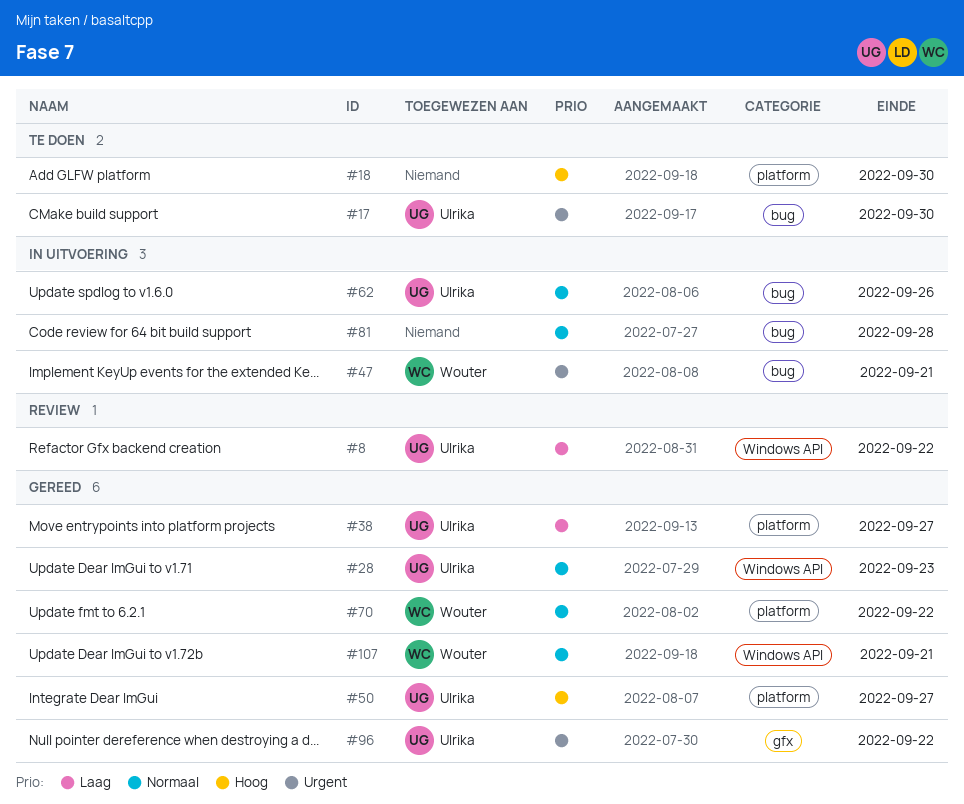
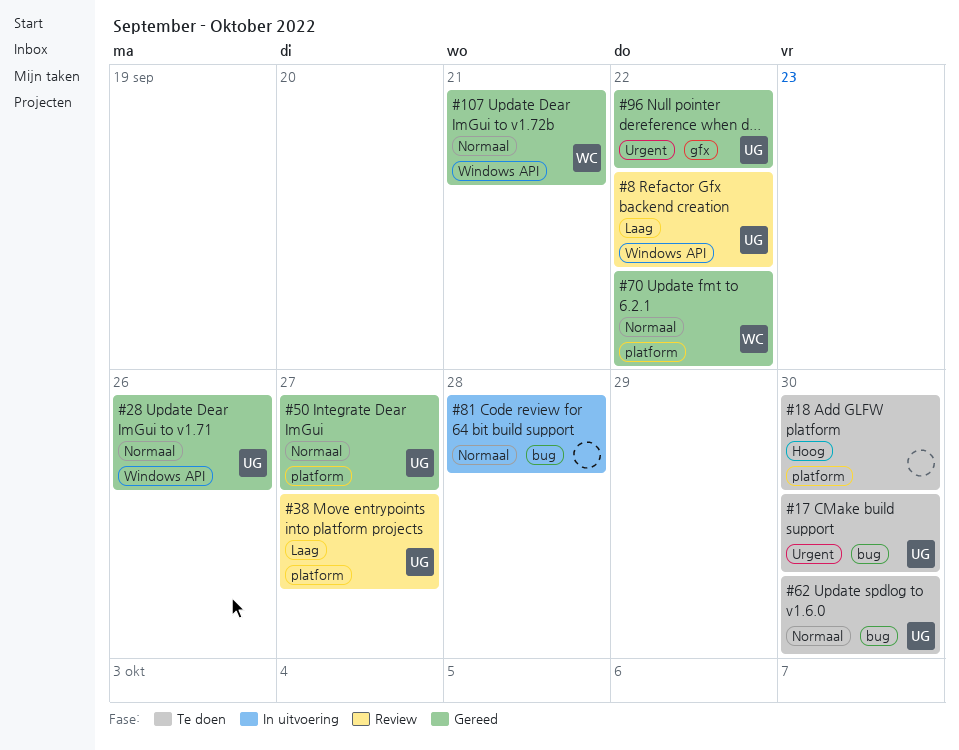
#28, due: Sep 23 -> Sep 26
#38, status: Gereed -> Review
#47: present -> none
#50, priority: Hoog -> Normaal
#62, status: In uitvoering -> Te doen
#62, due: Sep 26 -> Sep 30

